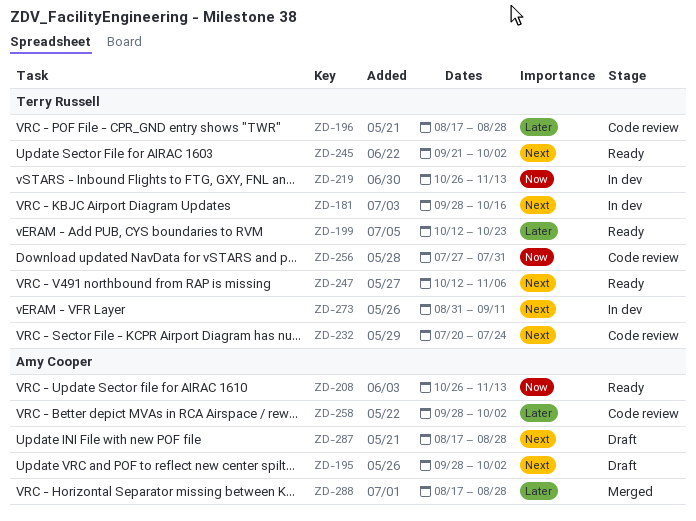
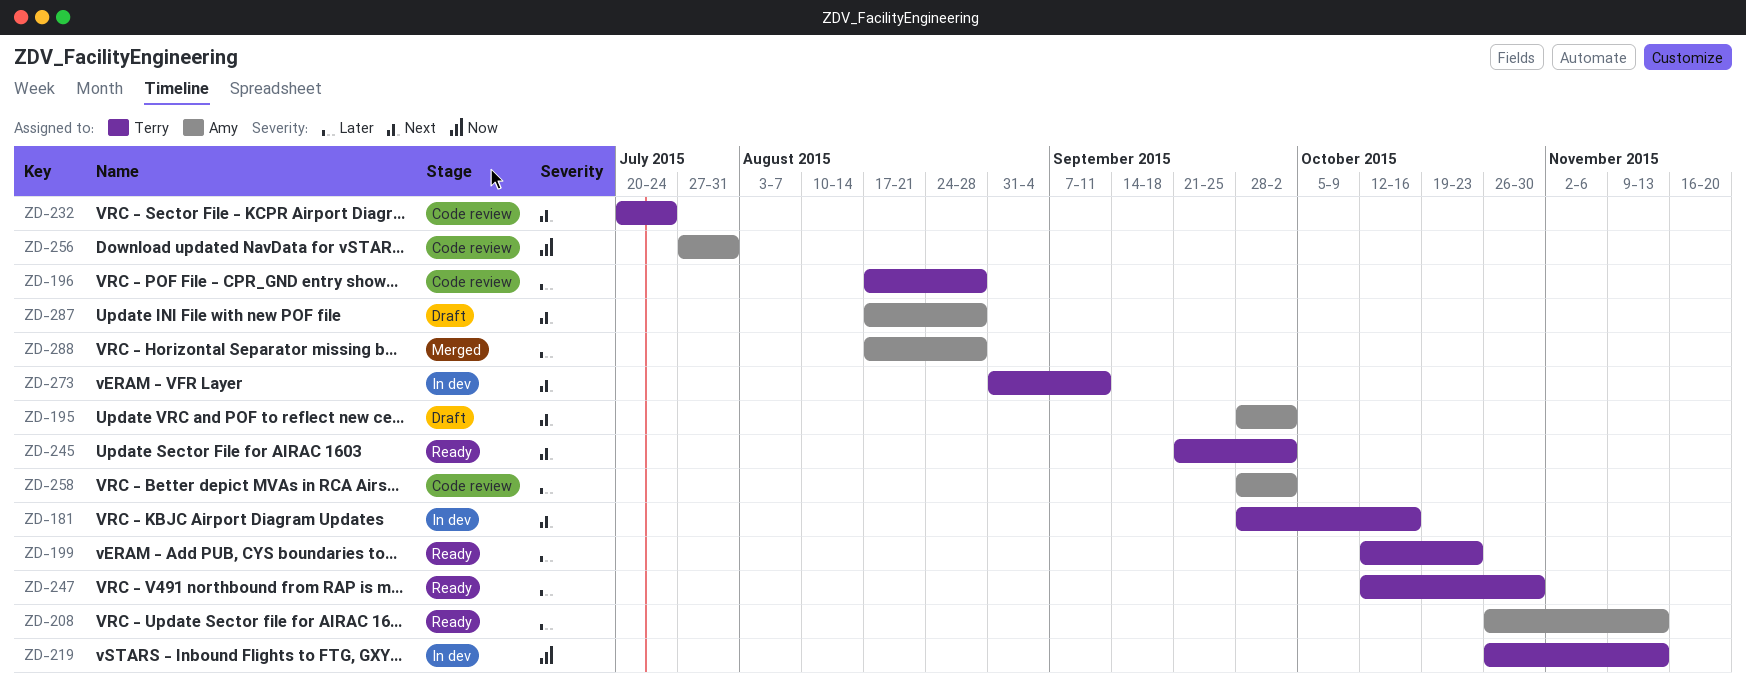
ZD-208, priority: Now -> Later
ZD-247, priority: Next -> Later
ZD-247, due: Nov 6 -> Oct 30
ZD-256, owner: Terry Russell -> Amy Cooper

